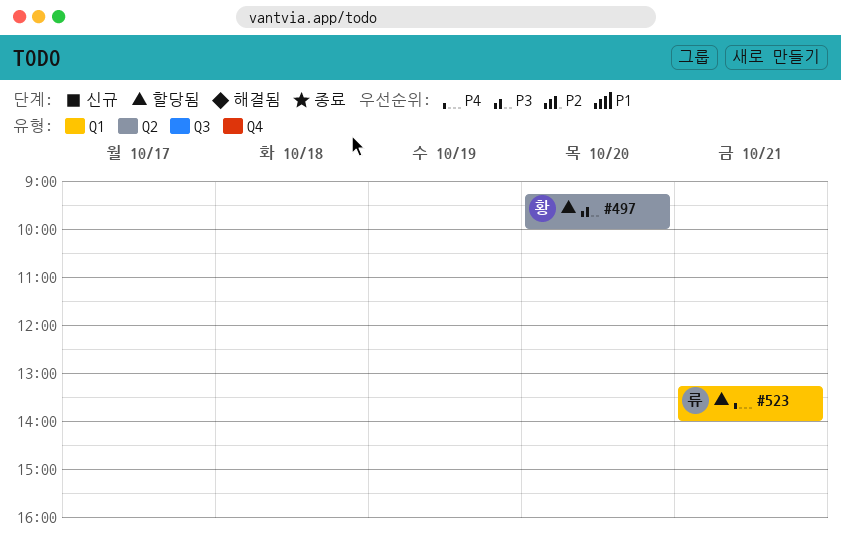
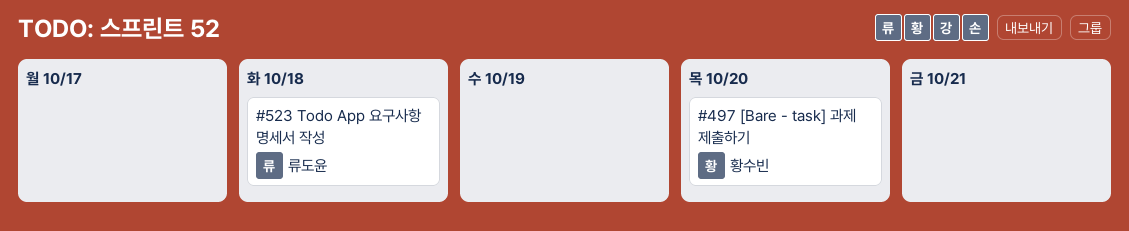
#523, day: Oct 21 -> Oct 18

